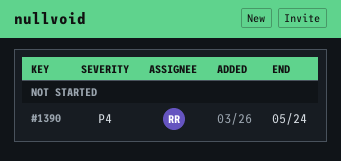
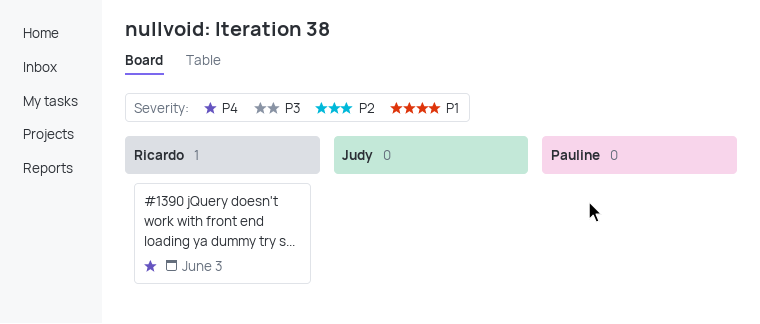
#1390, due: May 24 -> Jun 3

